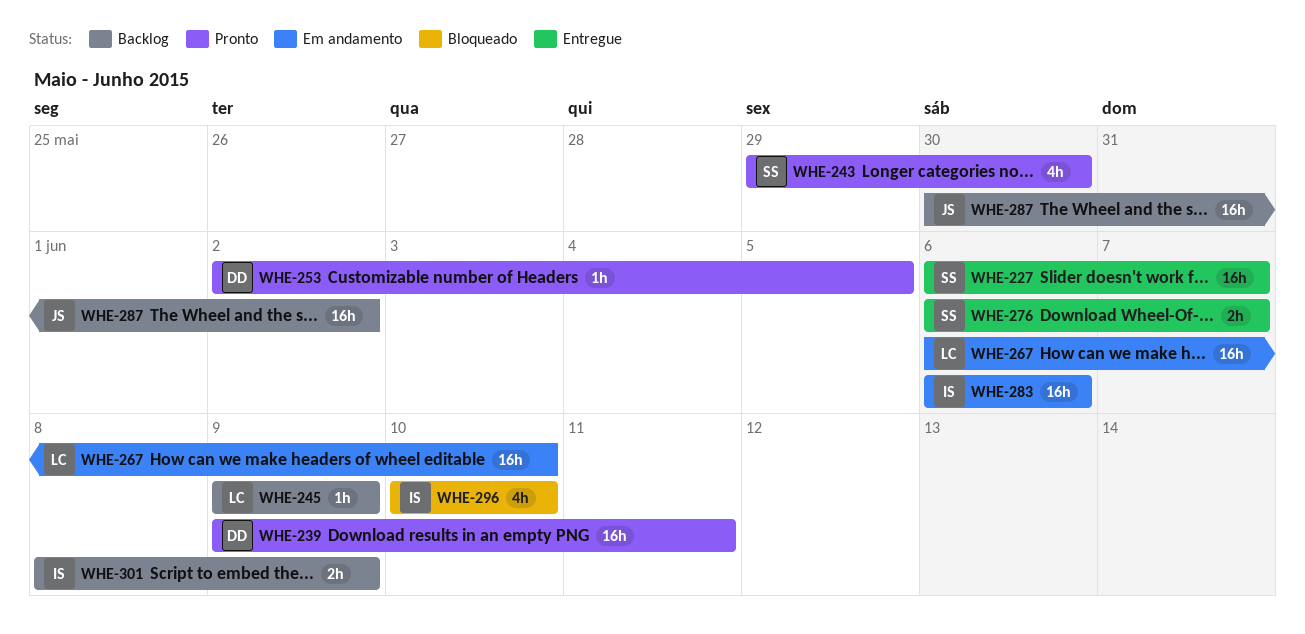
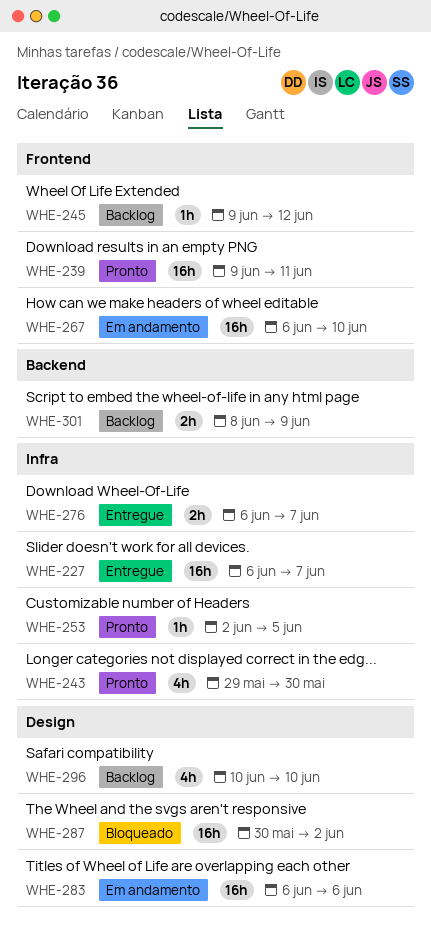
WHE-245, due: Jun 9 -> Jun 12
WHE-287, status: Backlog -> Bloqueado
WHE-296, status: Bloqueado -> Backlog

